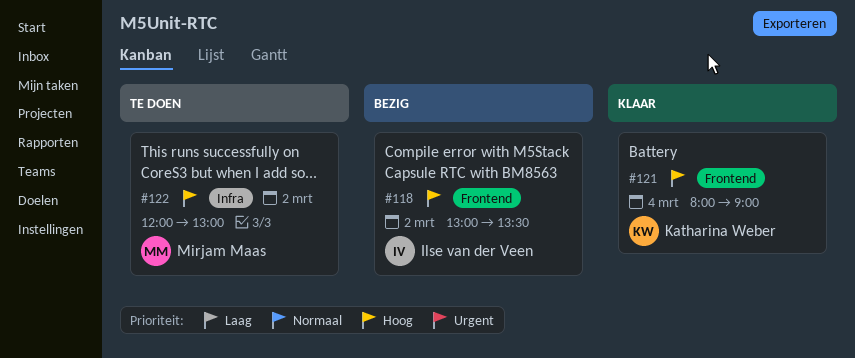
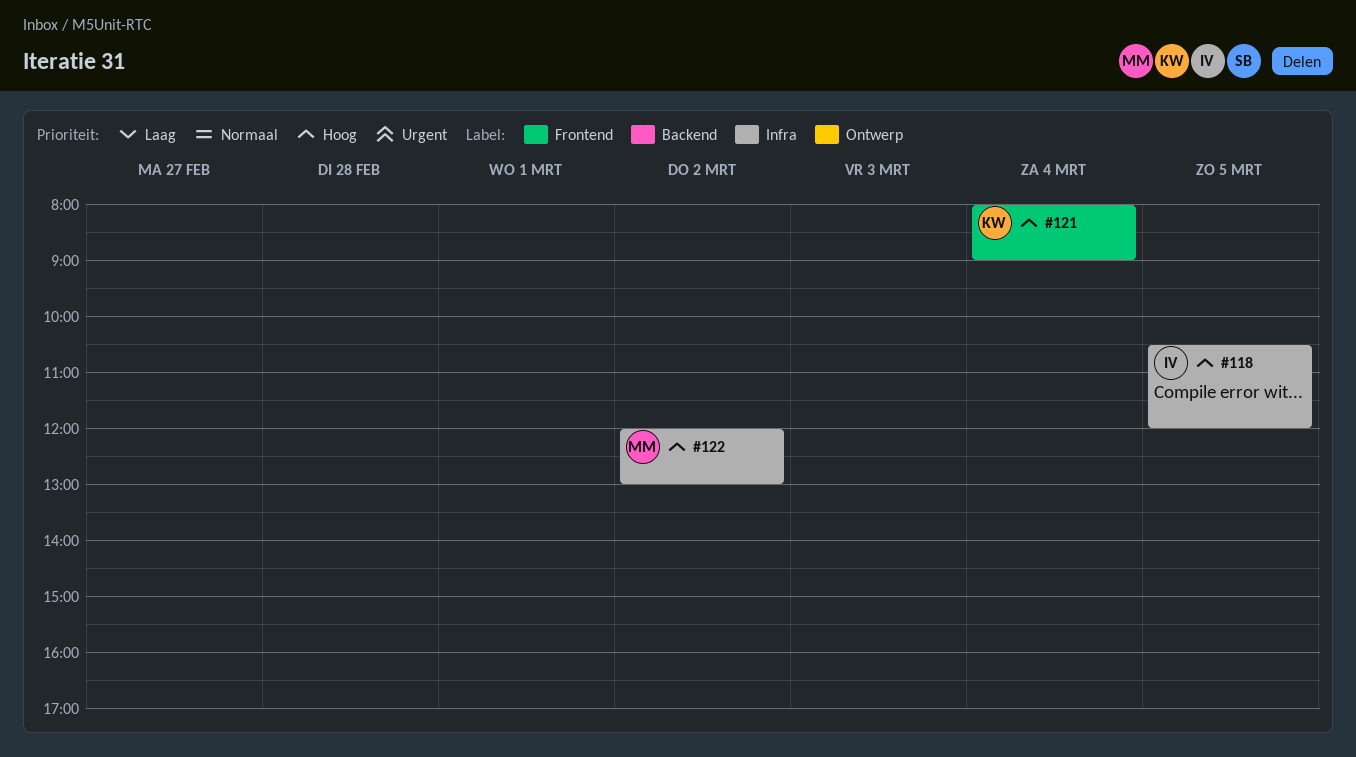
#118, label: Frontend -> Infra
#118, day: Mar 2 -> Mar 5
#118, begins: 13:00 -> 10:30
#118, ends: 13:30 -> 12:00

